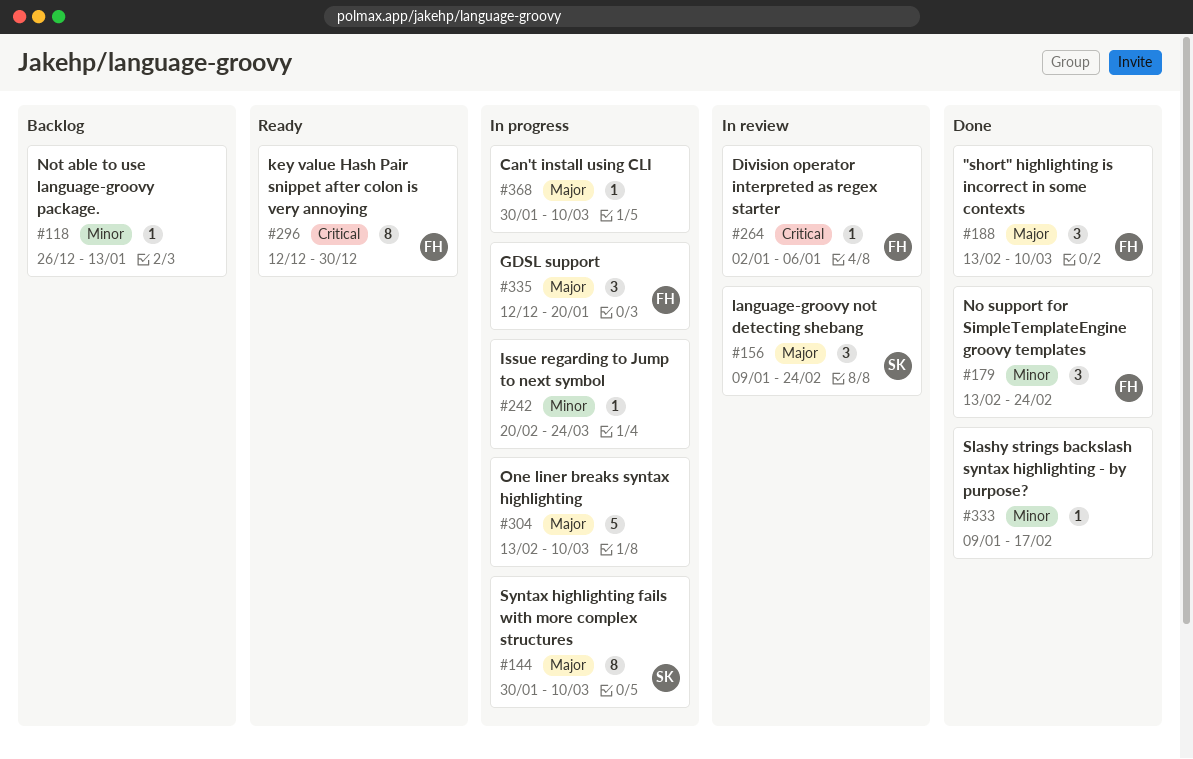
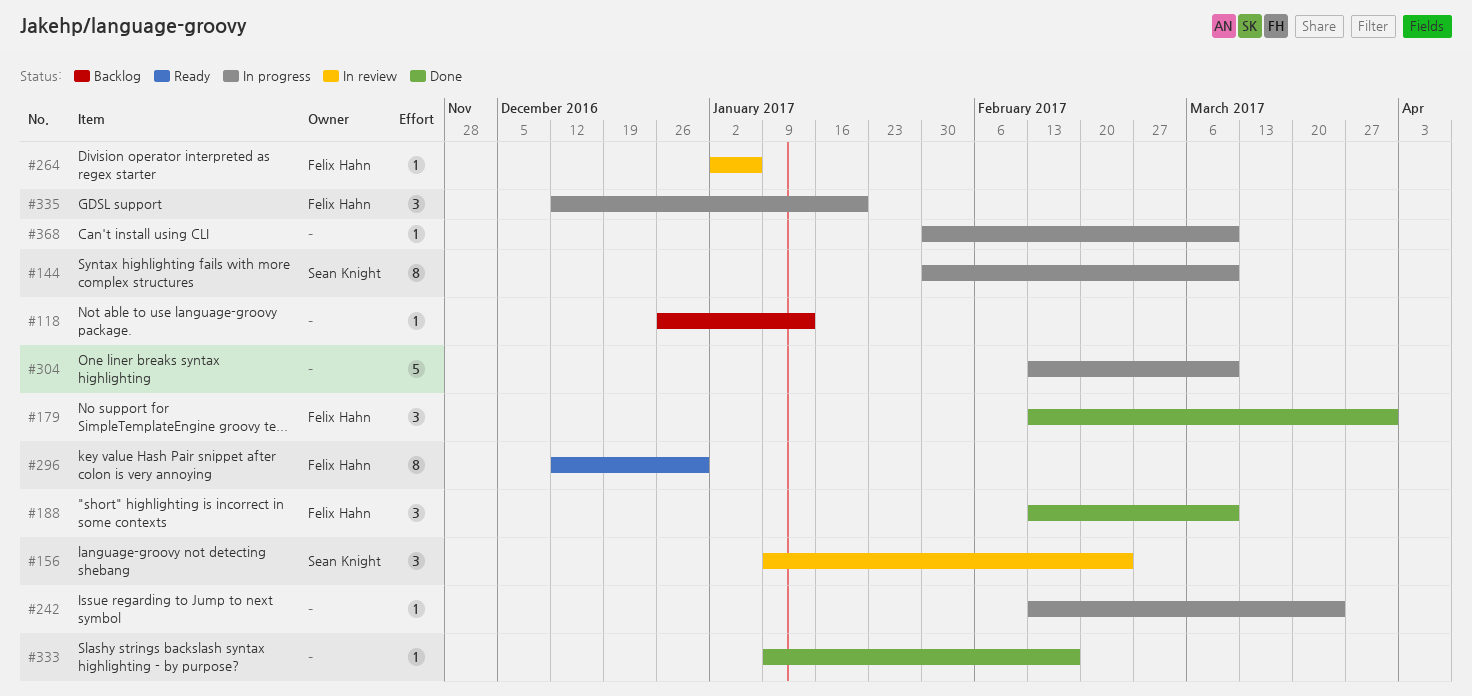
#179, due: Feb 24 -> Mar 31
#242, start: Feb 20 -> Feb 13

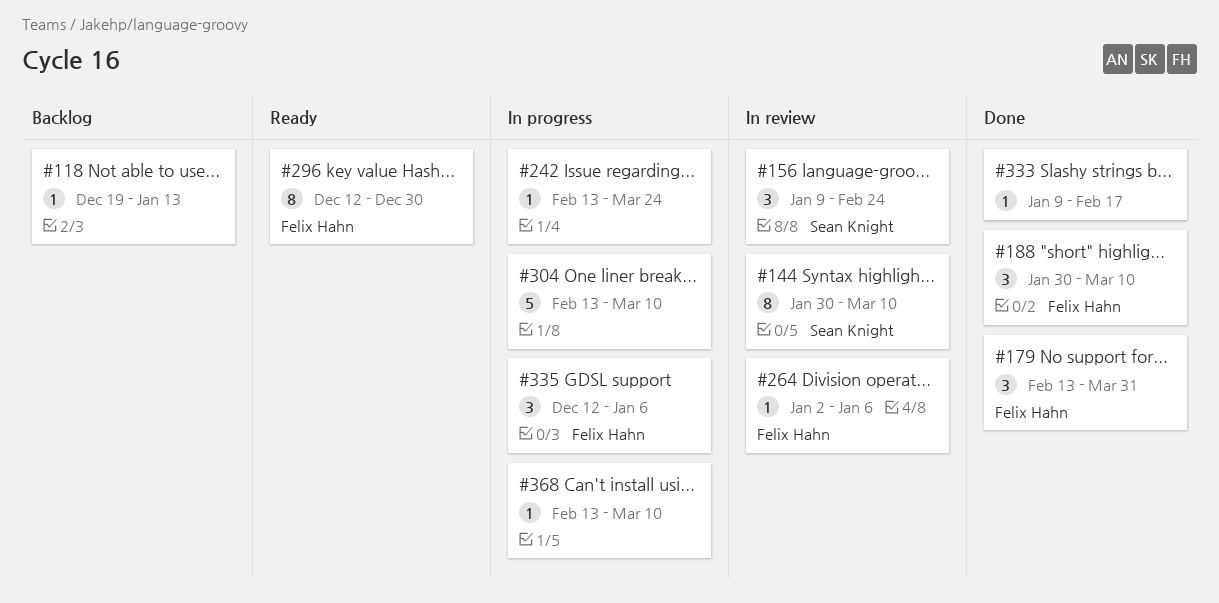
#118, start: Dec 26 -> Dec 19
#144, status: In progress -> In review
#188, start: Feb 13 -> Jan 30
#335, due: Jan 20 -> Jan 6
#368, start: Jan 30 -> Feb 13

